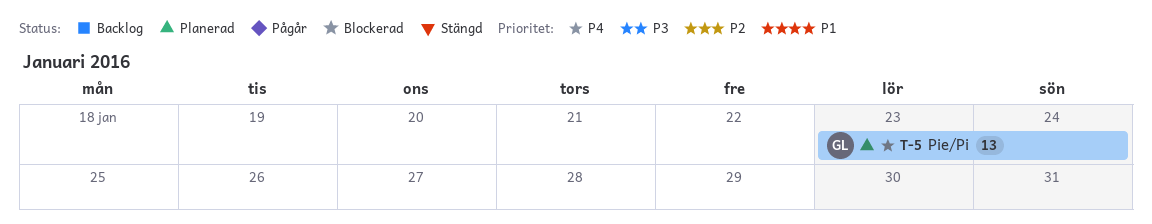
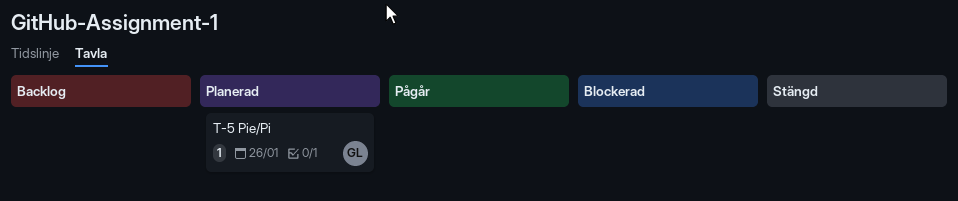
T-5, estimate: 13 -> 1
T-5, due: Jan 24 -> Jan 26

